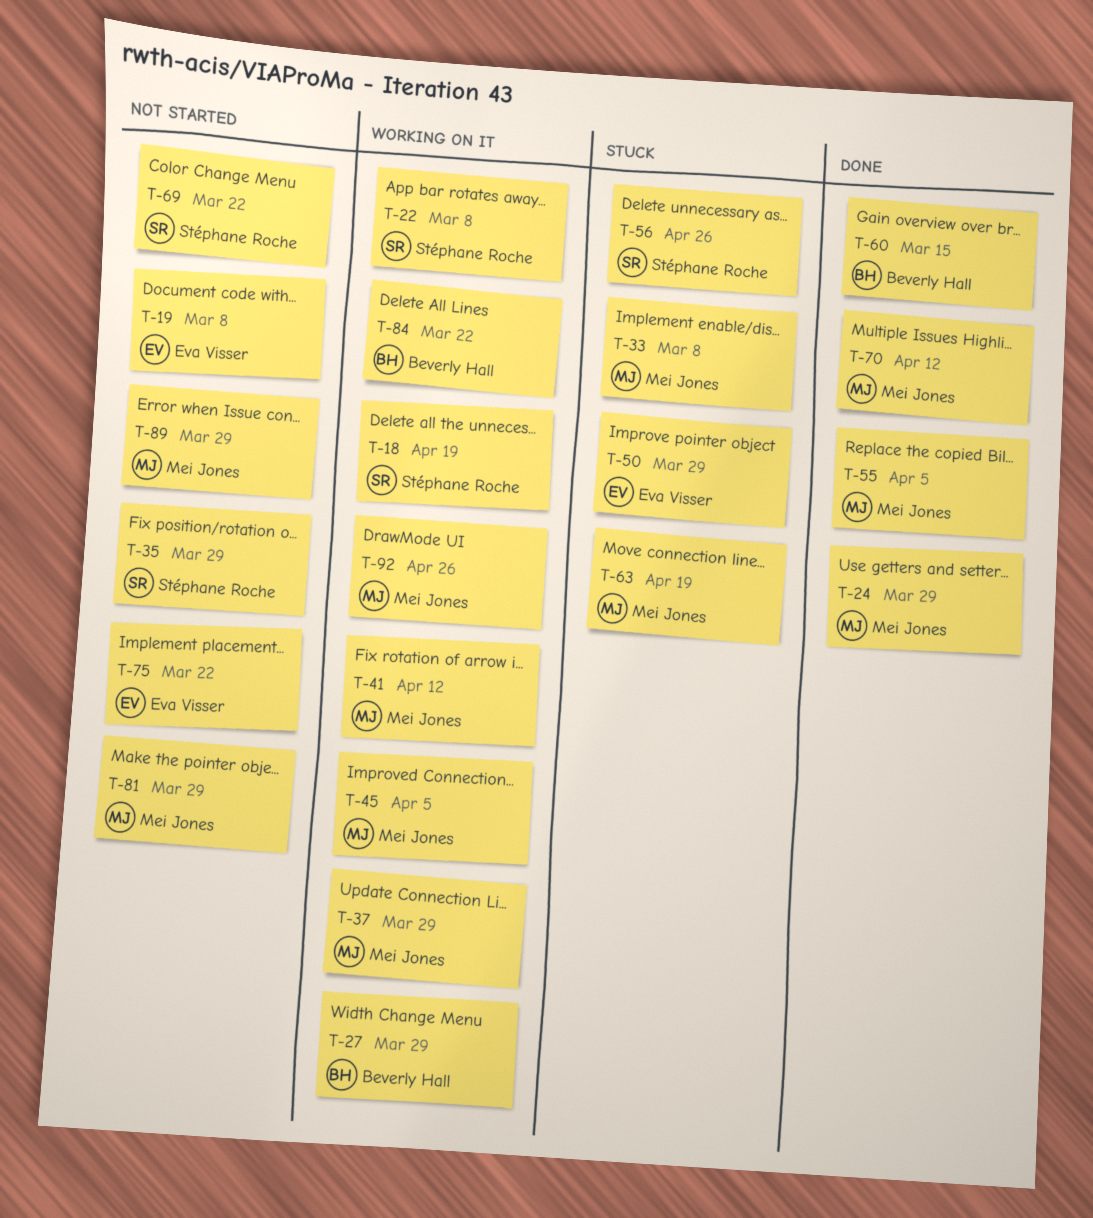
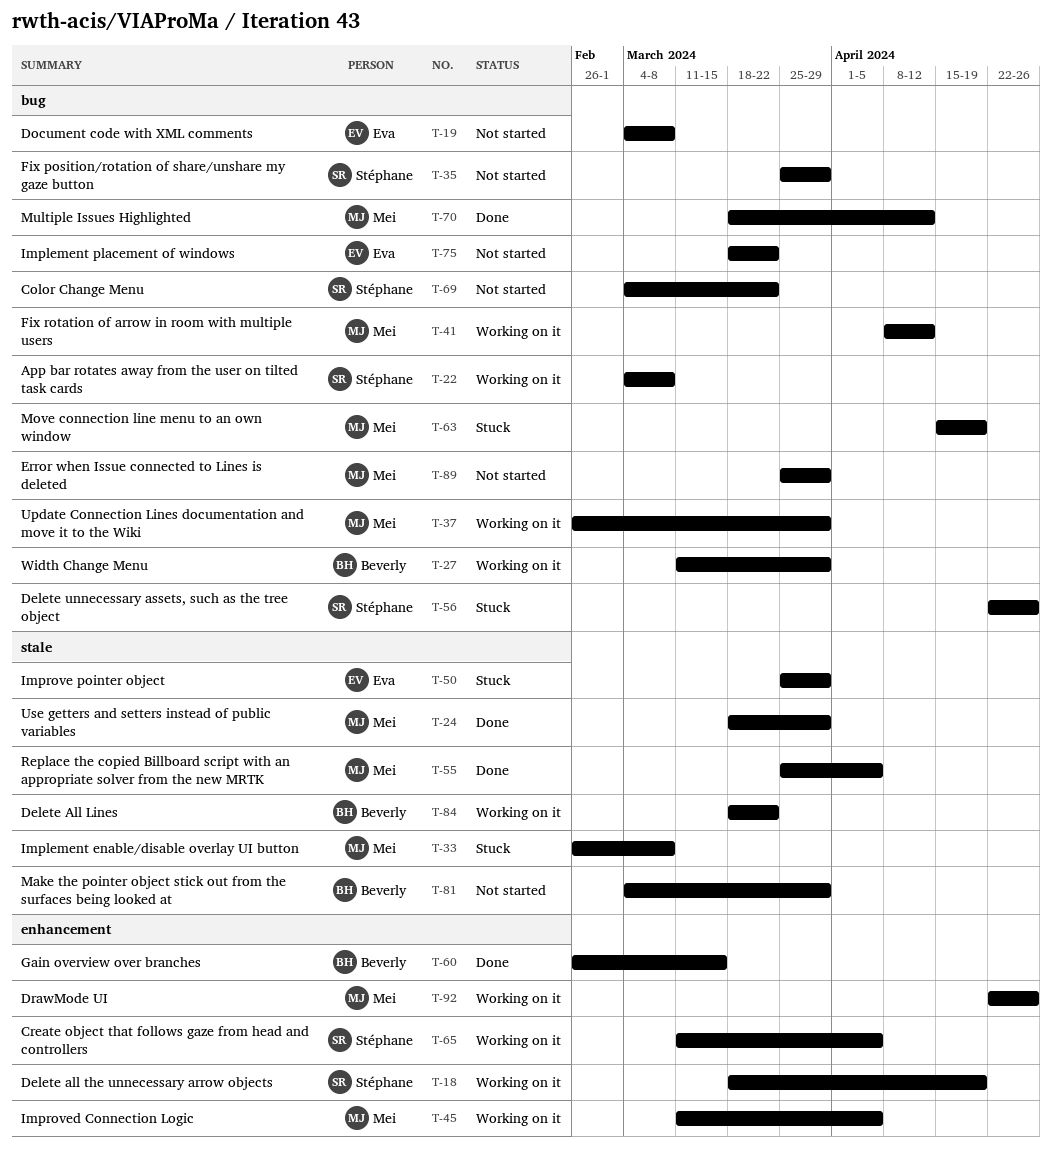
T-65: none -> present
T-81, owner: Mei Jones -> Beverly Hall

